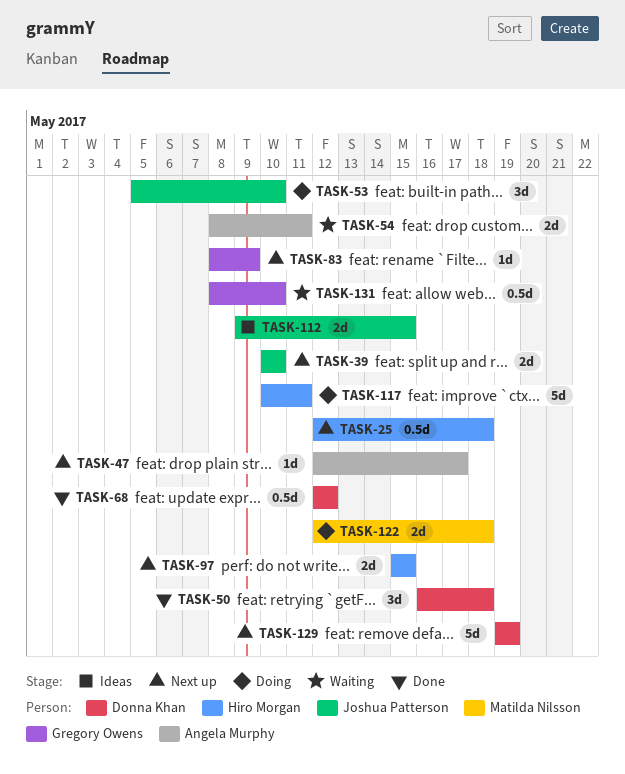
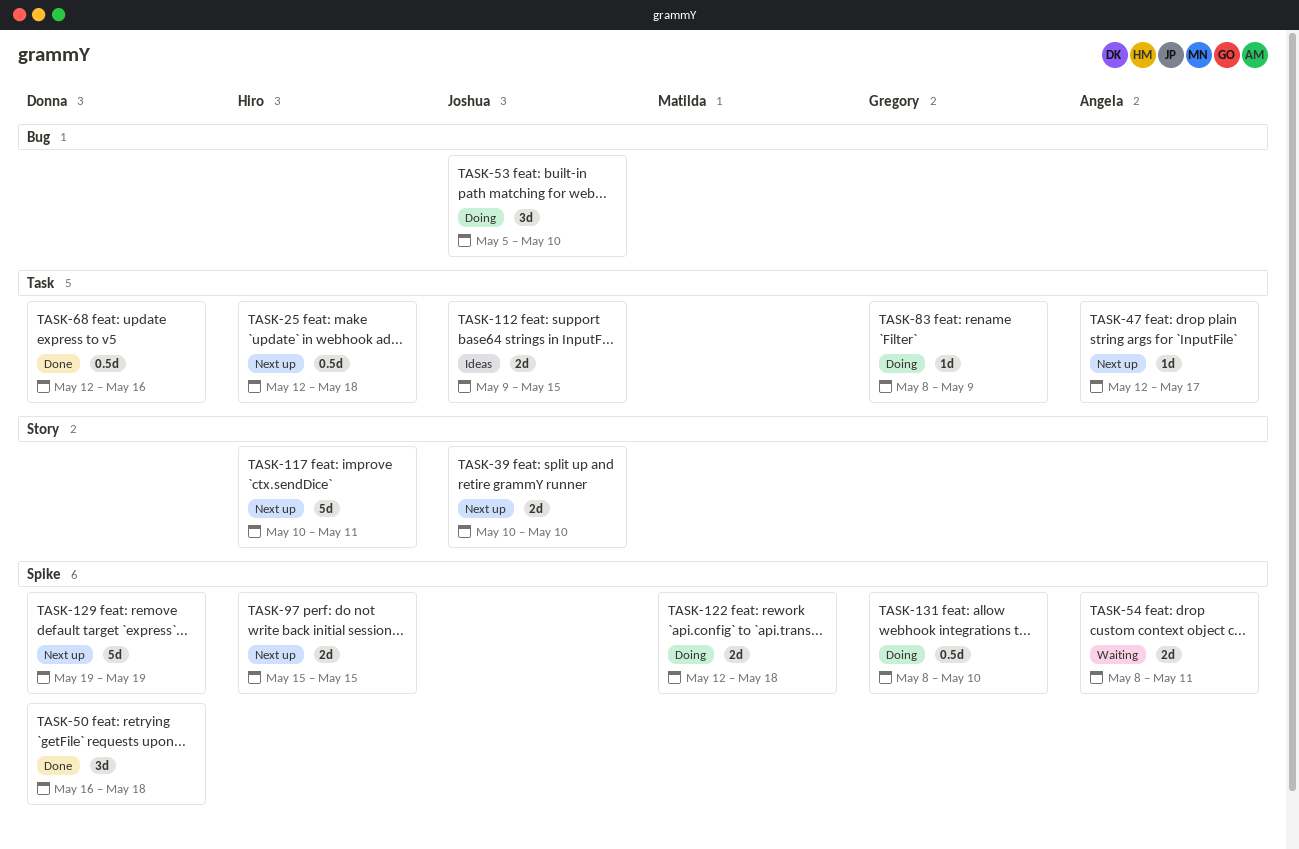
TASK-68, due: May 12 -> May 16
TASK-83, status: Next up -> Doing
TASK-117, status: Doing -> Next up
TASK-131, status: Waiting -> Doing

